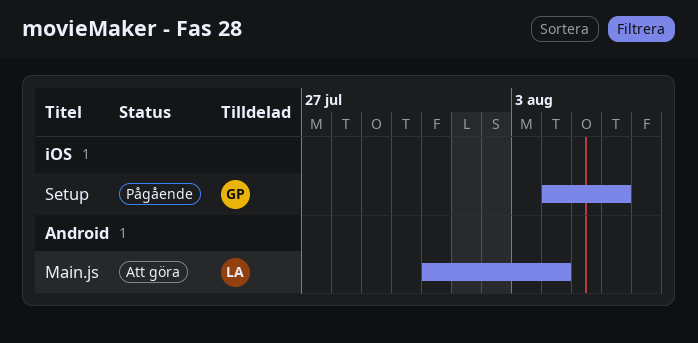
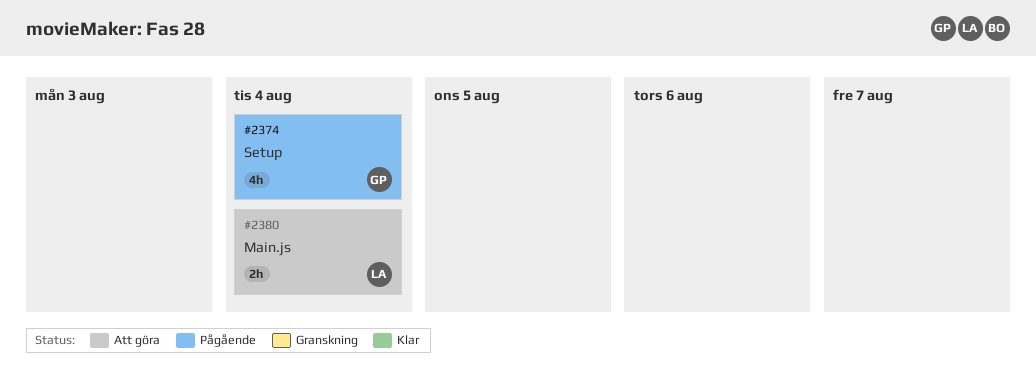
Setup, due: Aug 6 -> Aug 4

